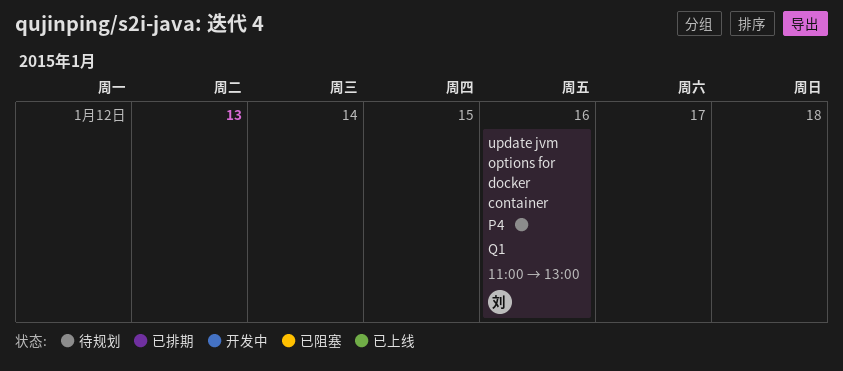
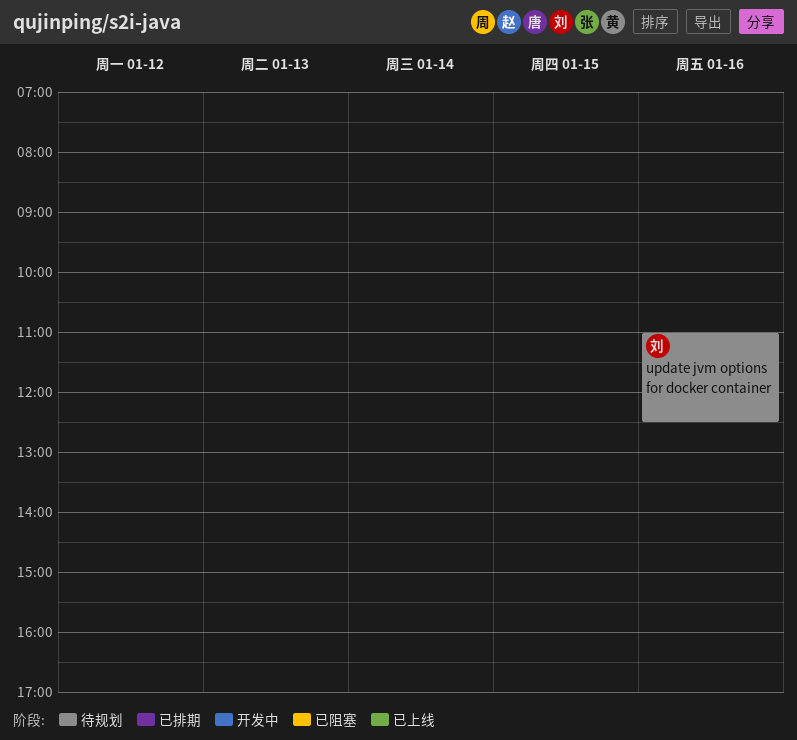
update jvm options for docker container, ends: 13:00 -> 12:30

